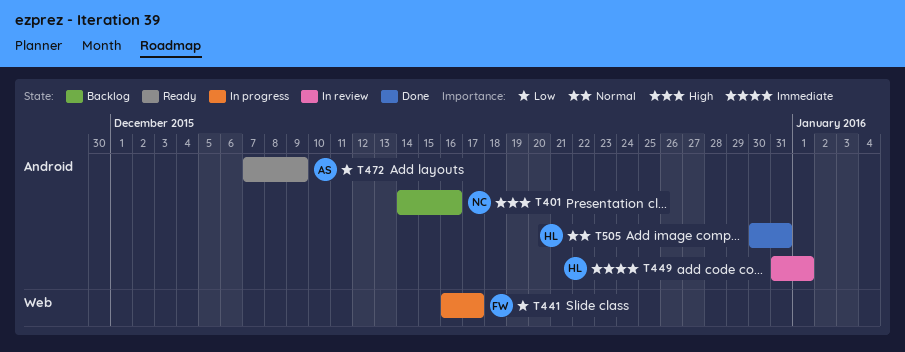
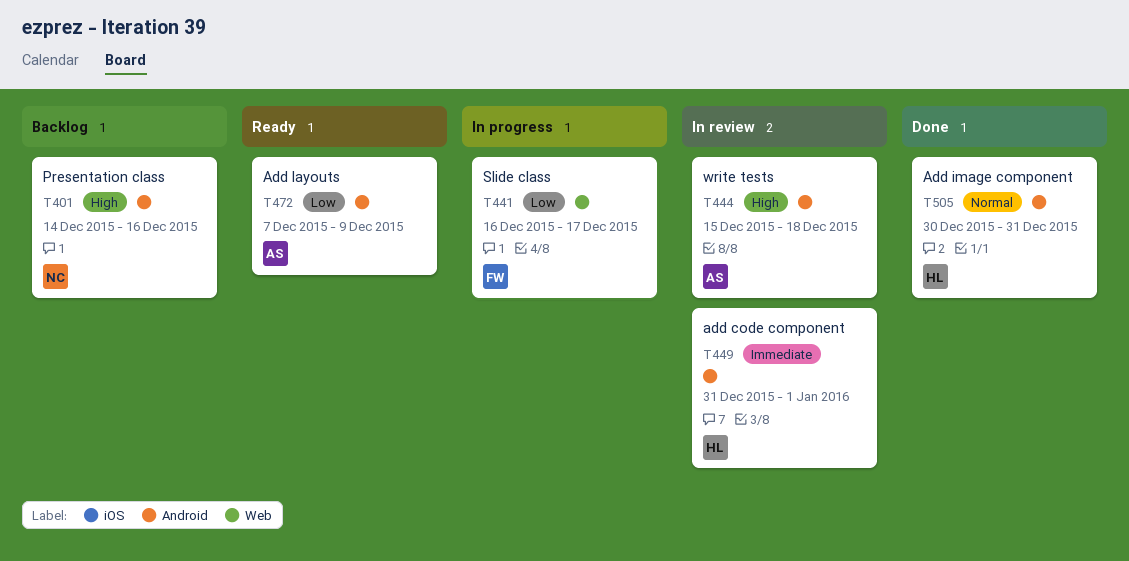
T444: none -> present

